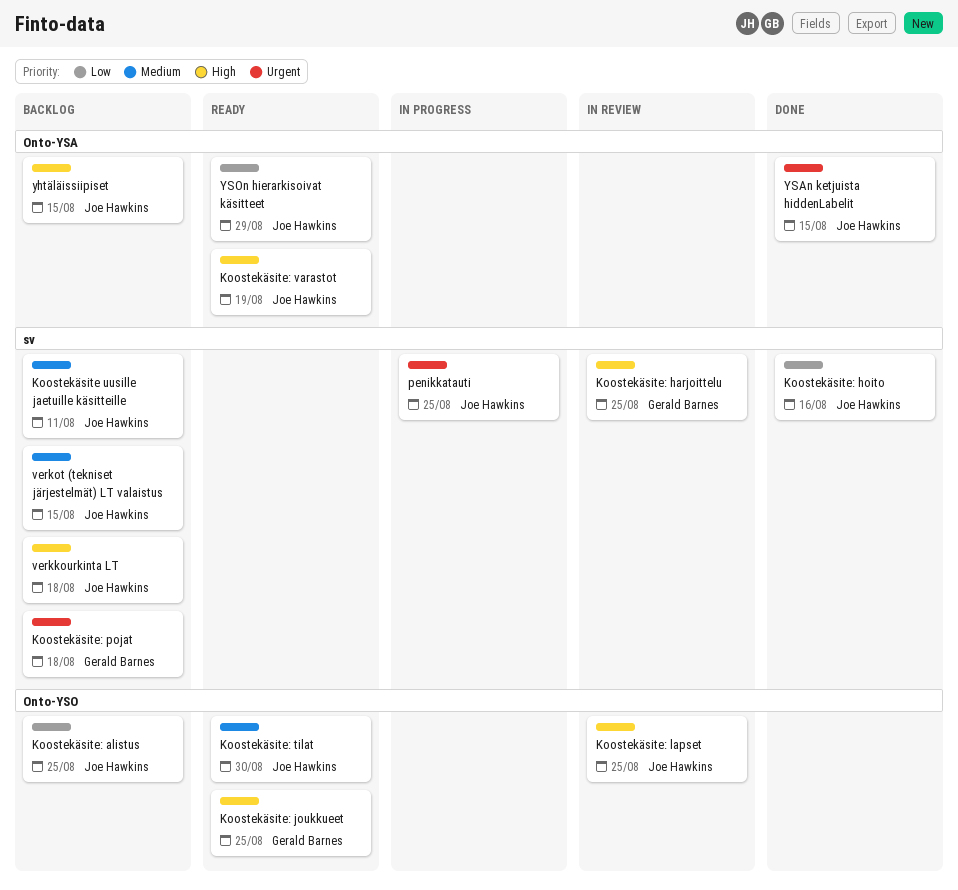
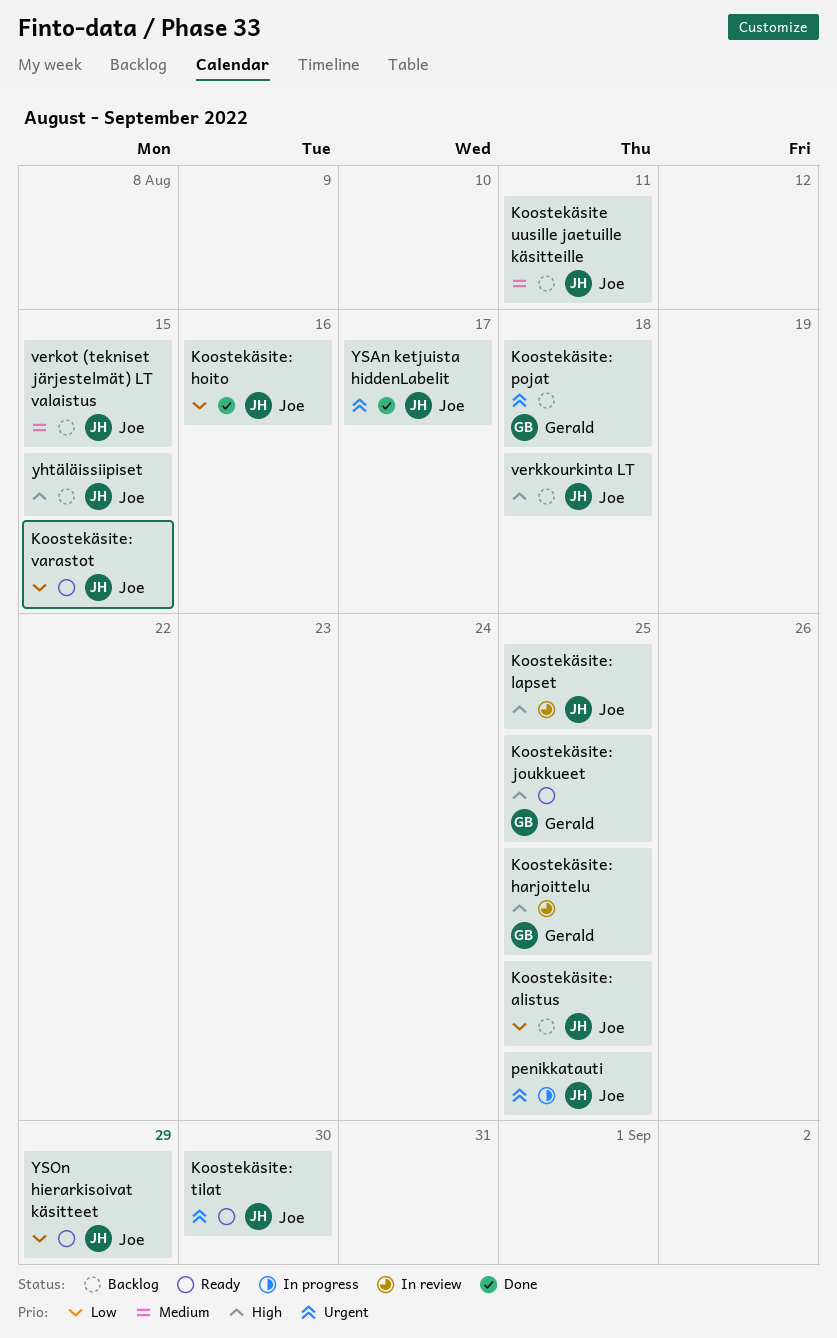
Koostekäsite: tilat, priority: Medium -> Urgent
Koostekäsite: varastot, priority: High -> Low
Koostekäsite: varastot, due: Aug 19 -> Aug 15
YSAn ketjuista hiddenLabelit, due: Aug 15 -> Aug 17

